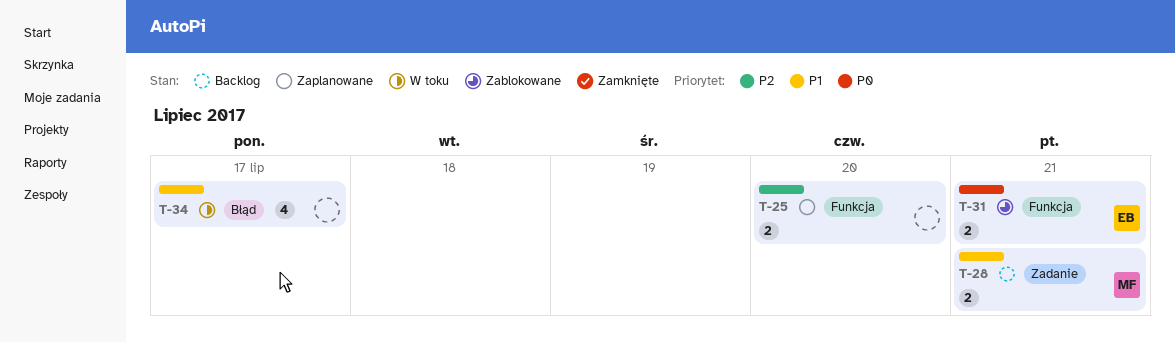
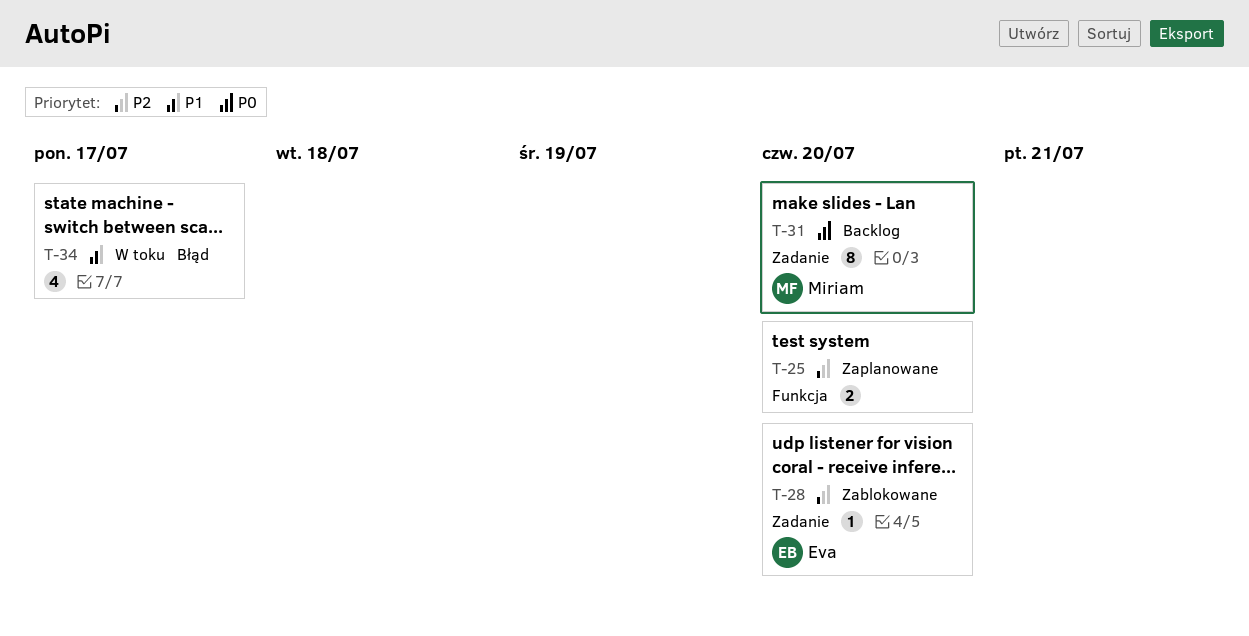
T-28, status: Backlog -> Zablokowane
T-28, owner: Miriam -> Eva
T-28, priority: P1 -> P2
T-28, estimate: 2 -> 1
T-28, due: Jul 21 -> Jul 20
T-31, status: Zablokowane -> Backlog
T-31, owner: Eva -> Miriam
T-31, label: Funkcja -> Zadanie
T-31, estimate: 2 -> 8
T-31, due: Jul 21 -> Jul 20

